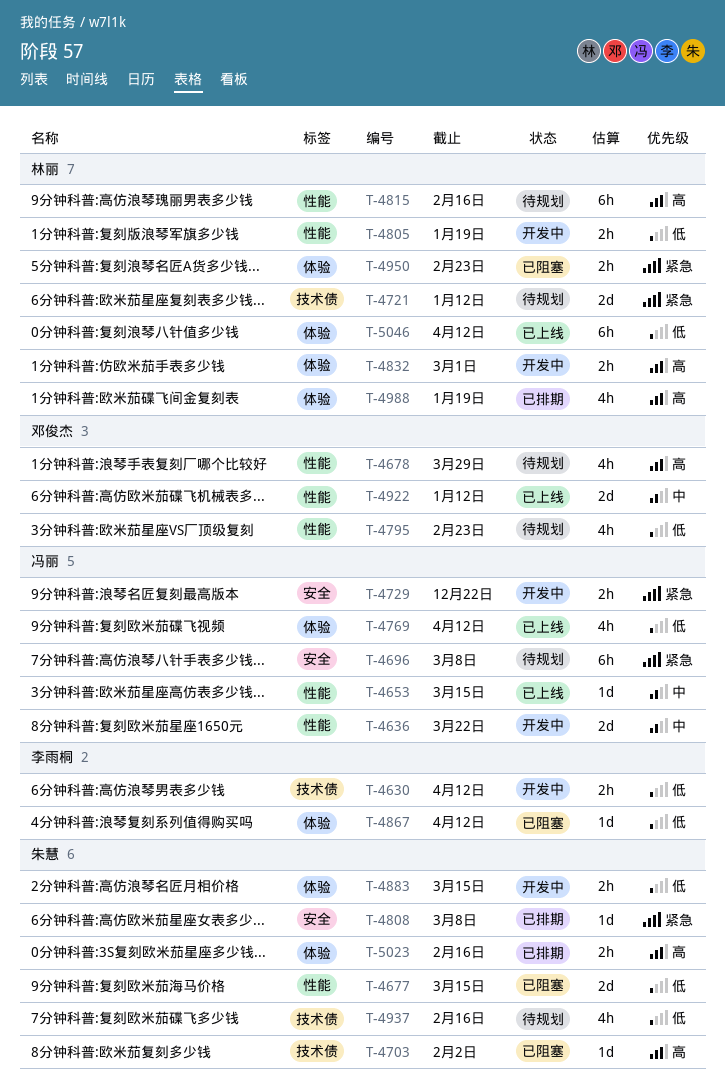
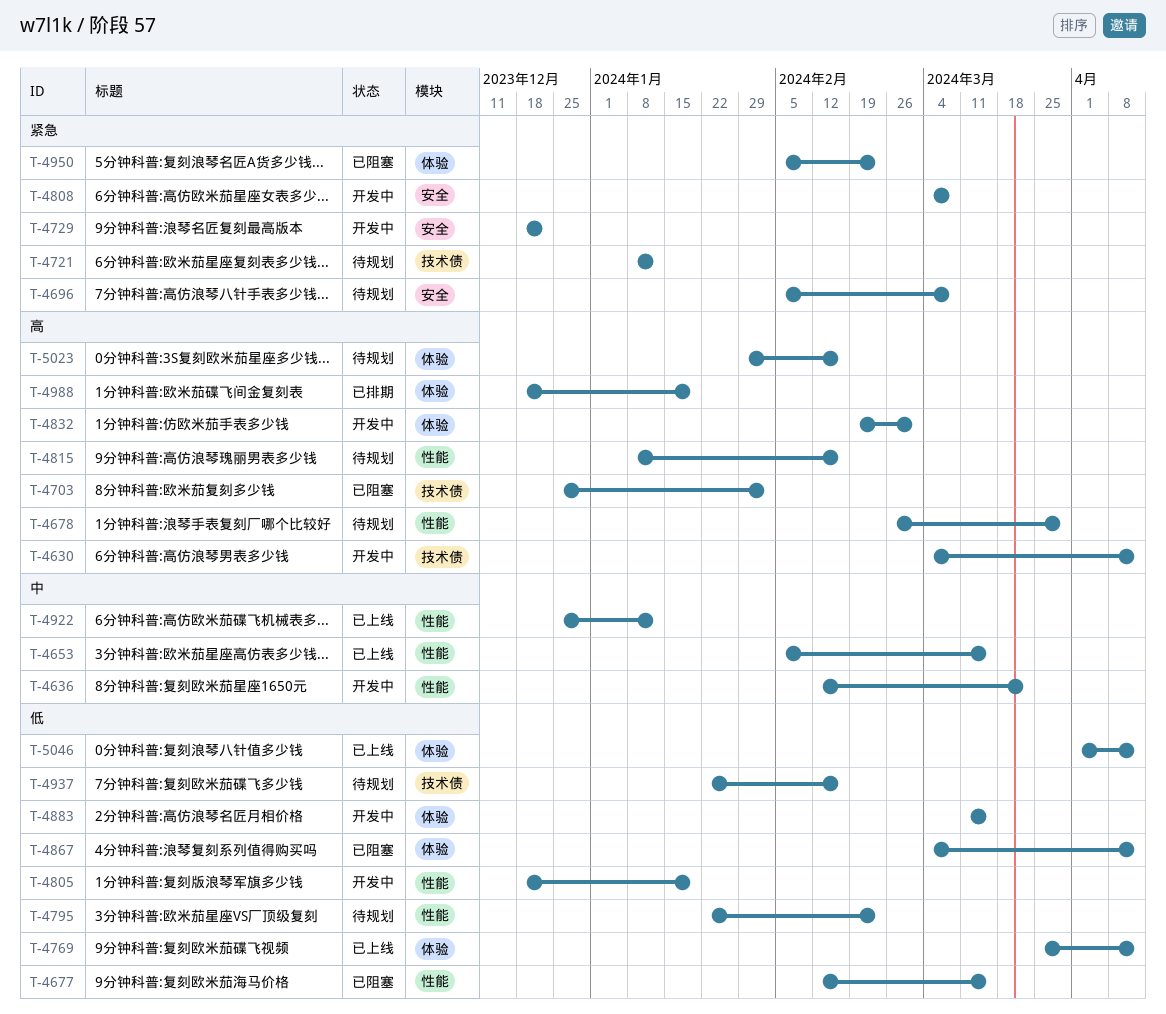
T-4630, priority: 低 -> 高
T-4808, status: 已排期 -> 开发中
T-5023, status: 已排期 -> 待规划

